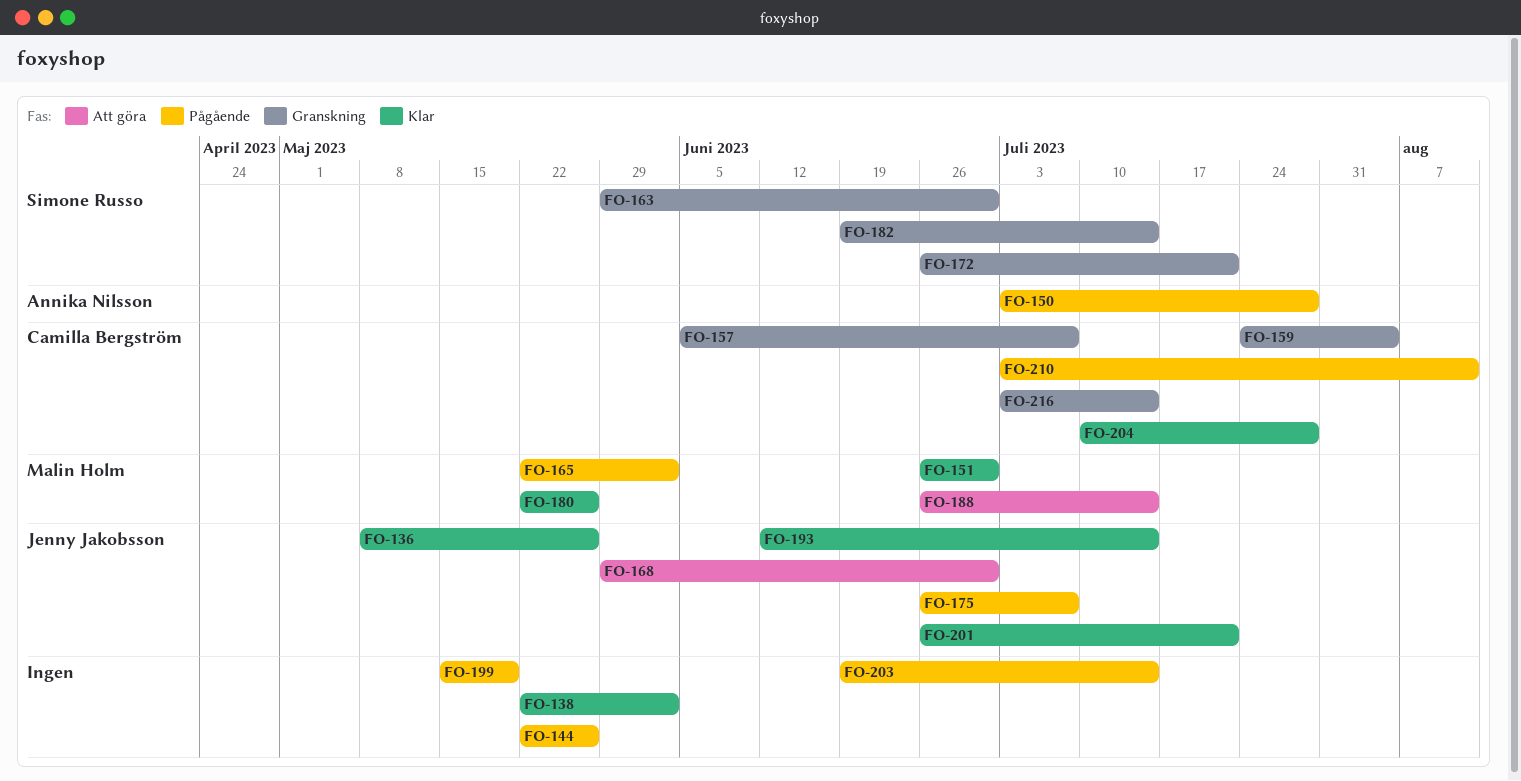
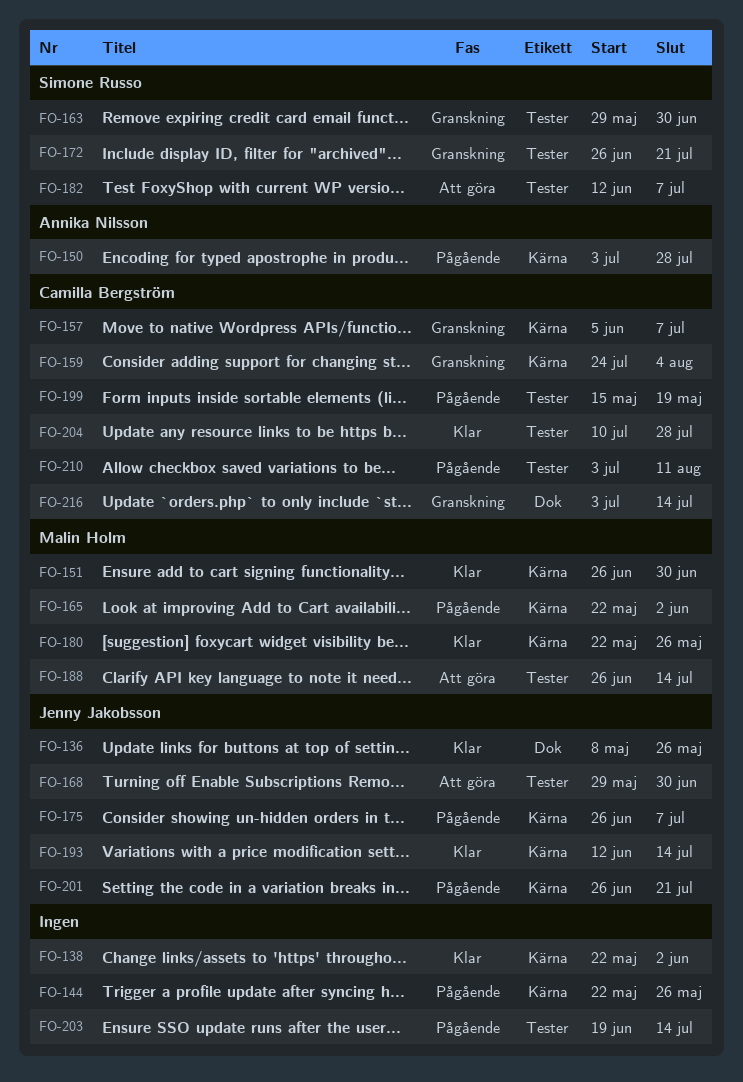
FO-182, status: Granskning -> Att göra
FO-182, start: Jun 19 -> Jun 12
FO-182, due: Jul 14 -> Jul 7
FO-199, owner: none -> Camilla Bergström
FO-201, status: Klar -> Pågående

